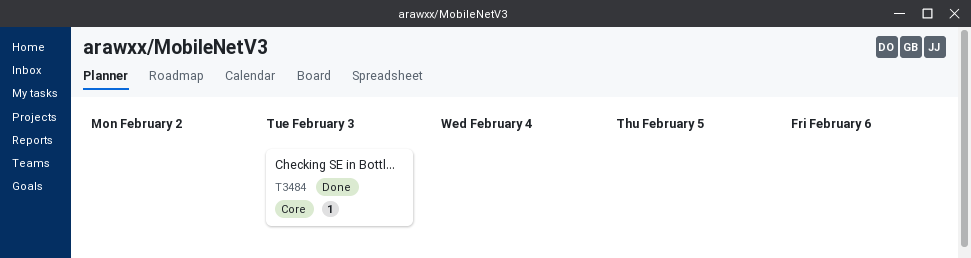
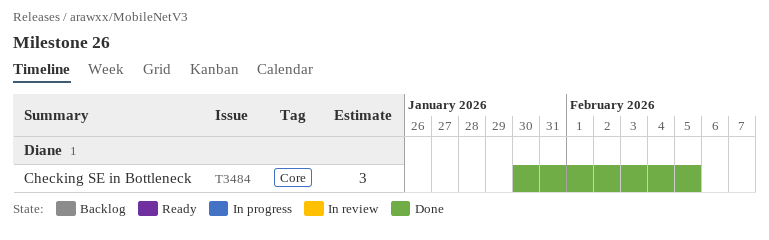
T3484, estimate: 1 -> 3
T3484, due: Feb 3 -> Feb 5

